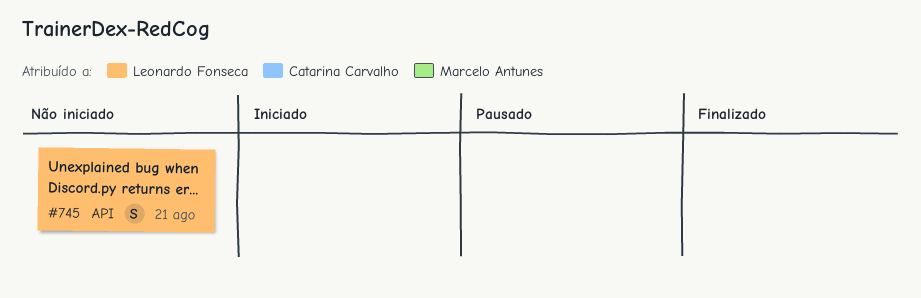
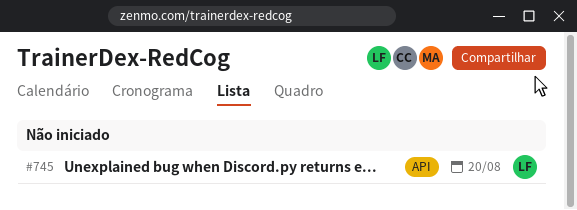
#745, due: Aug 21 -> Aug 20

